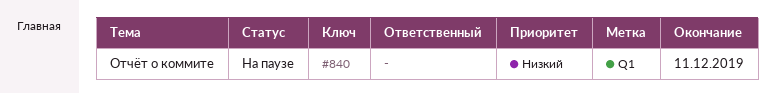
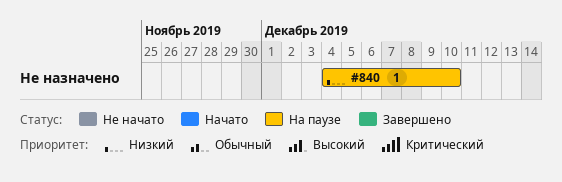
#840, due: Dec 11 -> Dec 10

